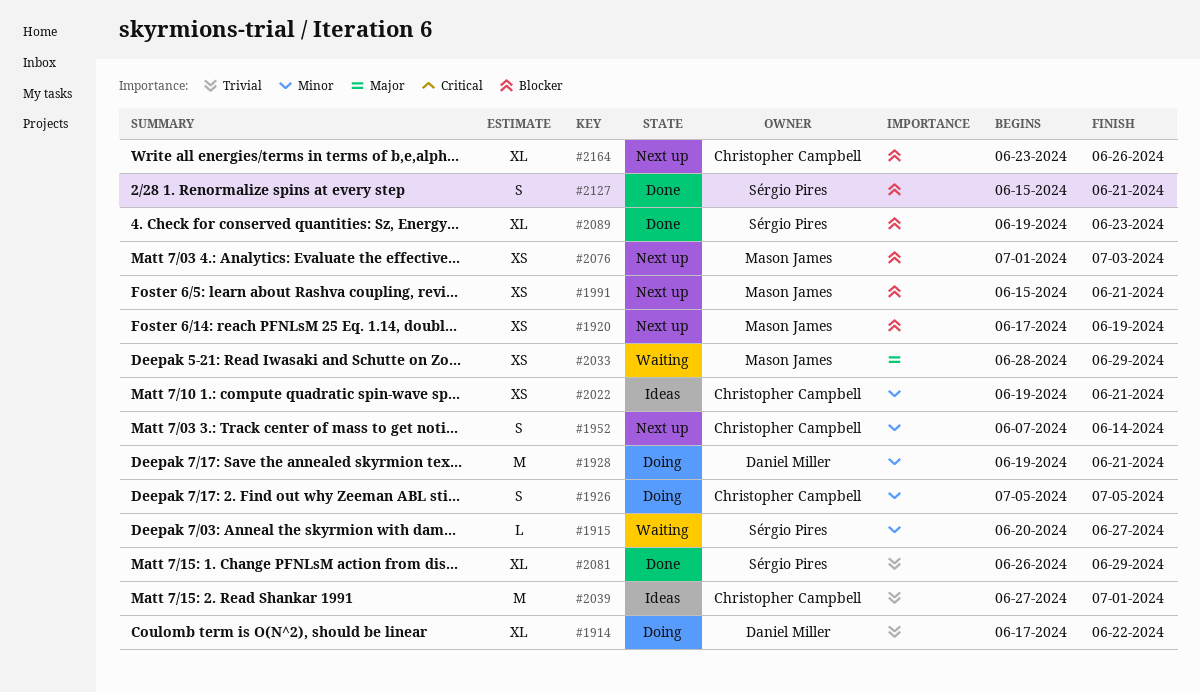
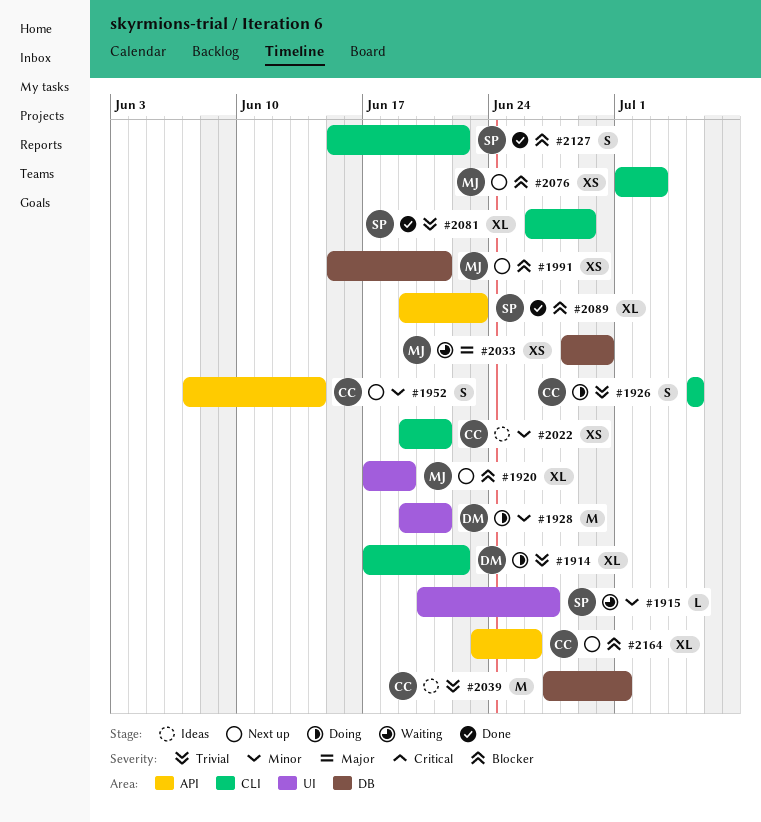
#1920, estimate: XS -> XL
#1926, priority: Minor -> Trivial
#2033, due: Jun 29 -> Jun 30
#2127, due: Jun 21 -> Jun 22

